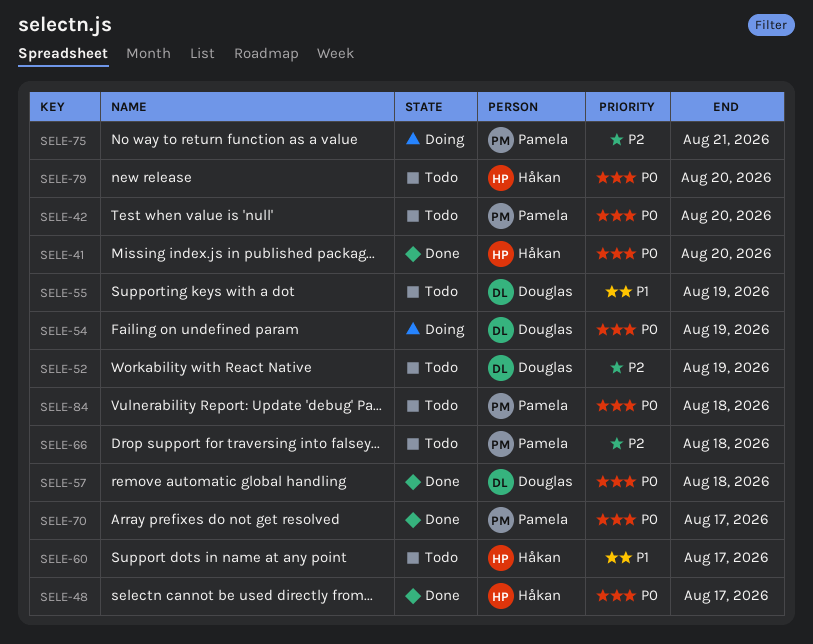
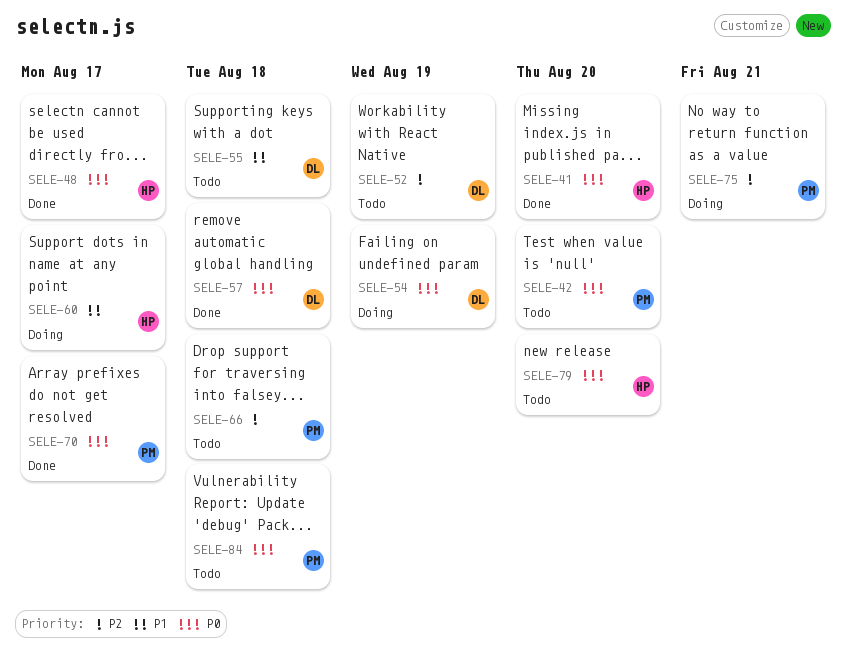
SELE-55, due: Aug 19 -> Aug 18
SELE-60, status: Todo -> Doing

